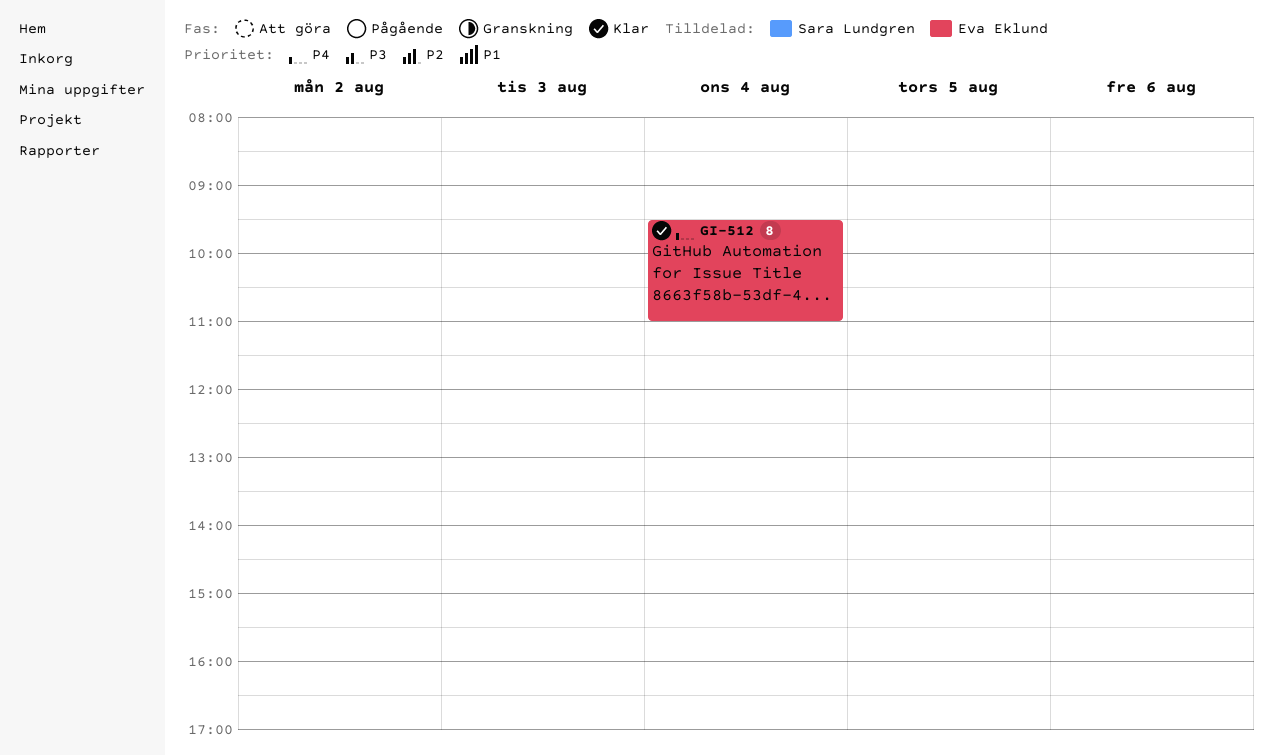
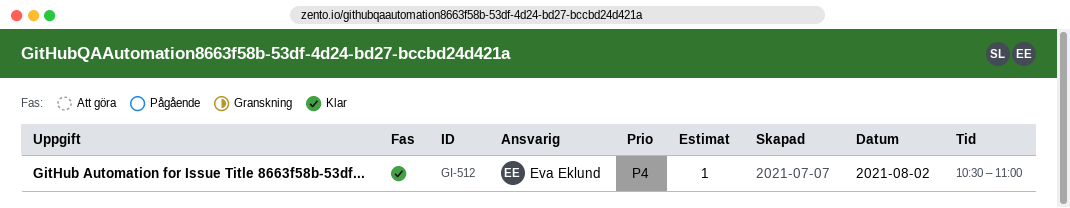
GI-512, estimate: 8 -> 1
GI-512, day: Aug 4 -> Aug 2
GI-512, begins: 09:30 -> 10:30

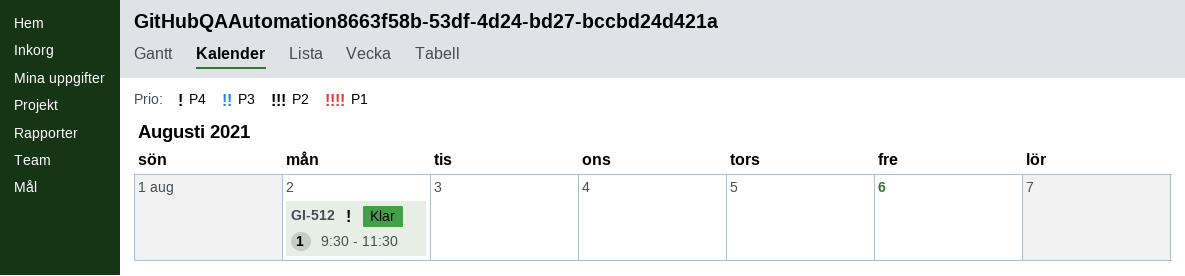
GI-512, begins: 10:30 -> 09:30
GI-512, ends: 11:00 -> 11:30

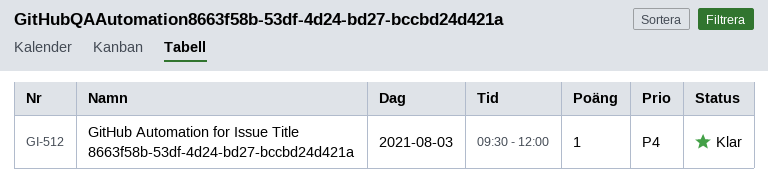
GI-512, day: Aug 2 -> Aug 3
GI-512, ends: 11:30 -> 12:00

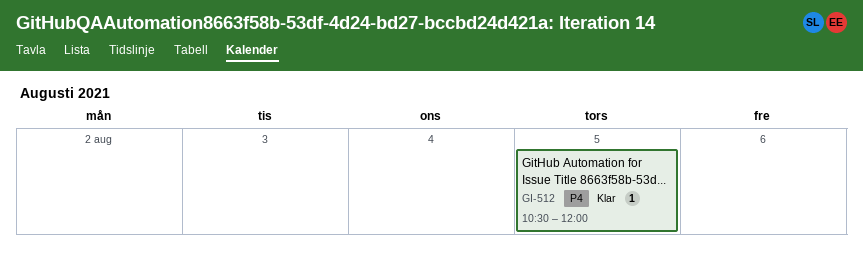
GI-512, day: Aug 3 -> Aug 5
GI-512, begins: 09:30 -> 10:30

